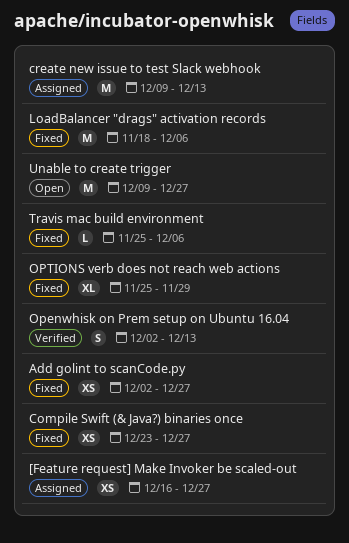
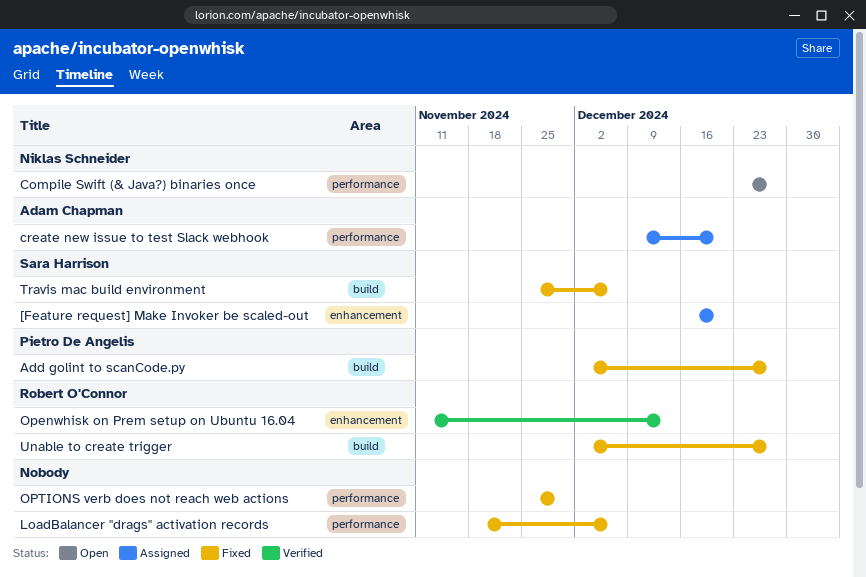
[Feature request] Make Invoker be scaled-out, due: Dec 27 -> Dec 20
Compile Swift (& Java?) binaries once, status: Fixed -> Open
create new issue to test Slack webhook, due: Dec 13 -> Dec 20
Openwhisk on Prem setup on Ubuntu 16.04, start: Dec 2 -> Nov 11
Unable to create trigger, status: Open -> Fixed
Unable to create trigger, start: Dec 9 -> Dec 2

